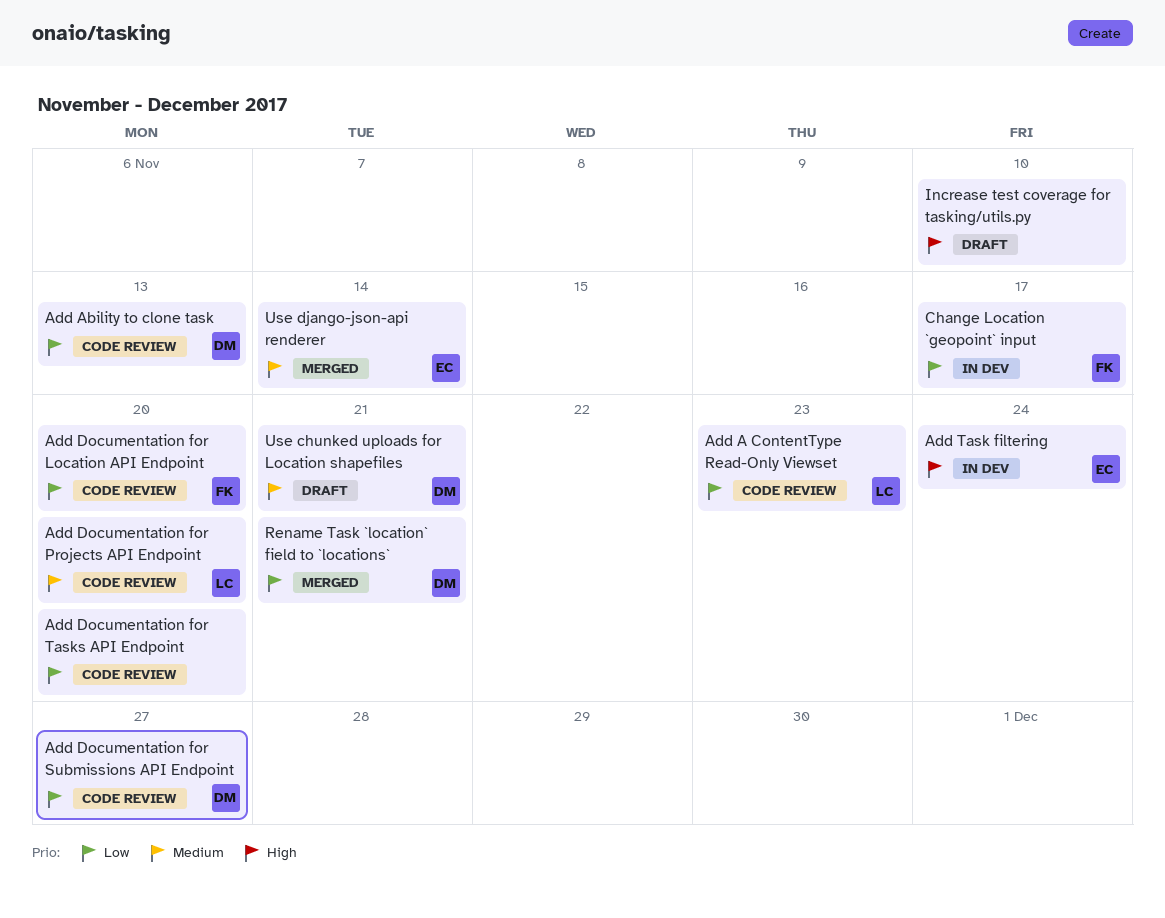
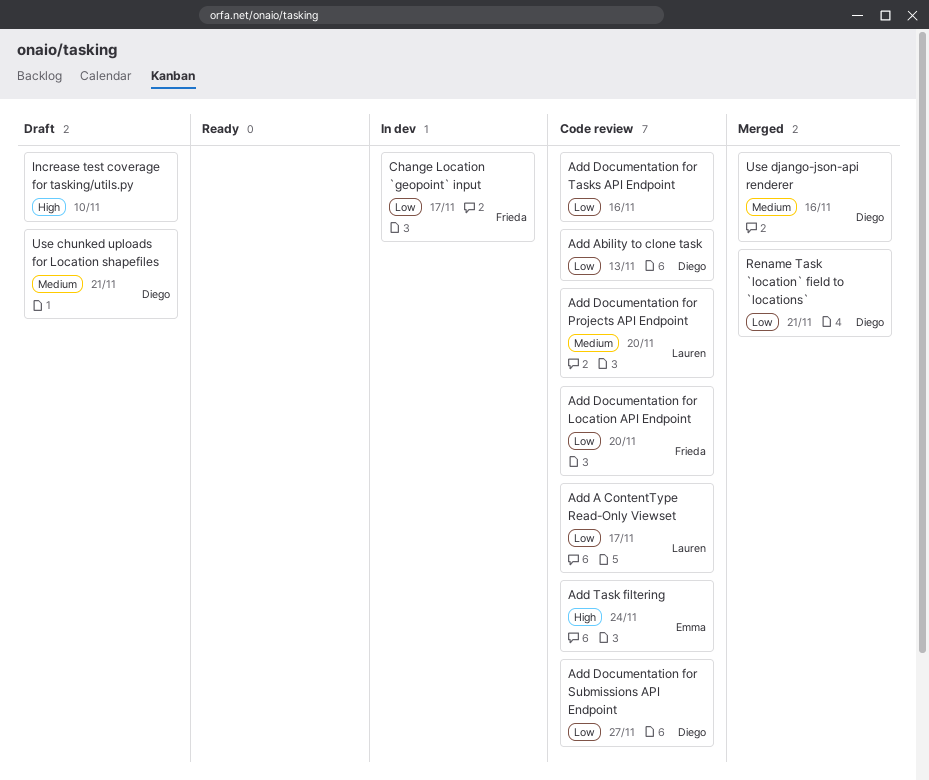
Add A ContentType Read-Only Viewset, due: Nov 23 -> Nov 17
Add Documentation for Tasks API Endpoint, due: Nov 20 -> Nov 16
Add Task filtering, status: In dev -> Code review
Use django-json-api renderer, owner: Emma -> Diego
Use django-json-api renderer, due: Nov 14 -> Nov 16

